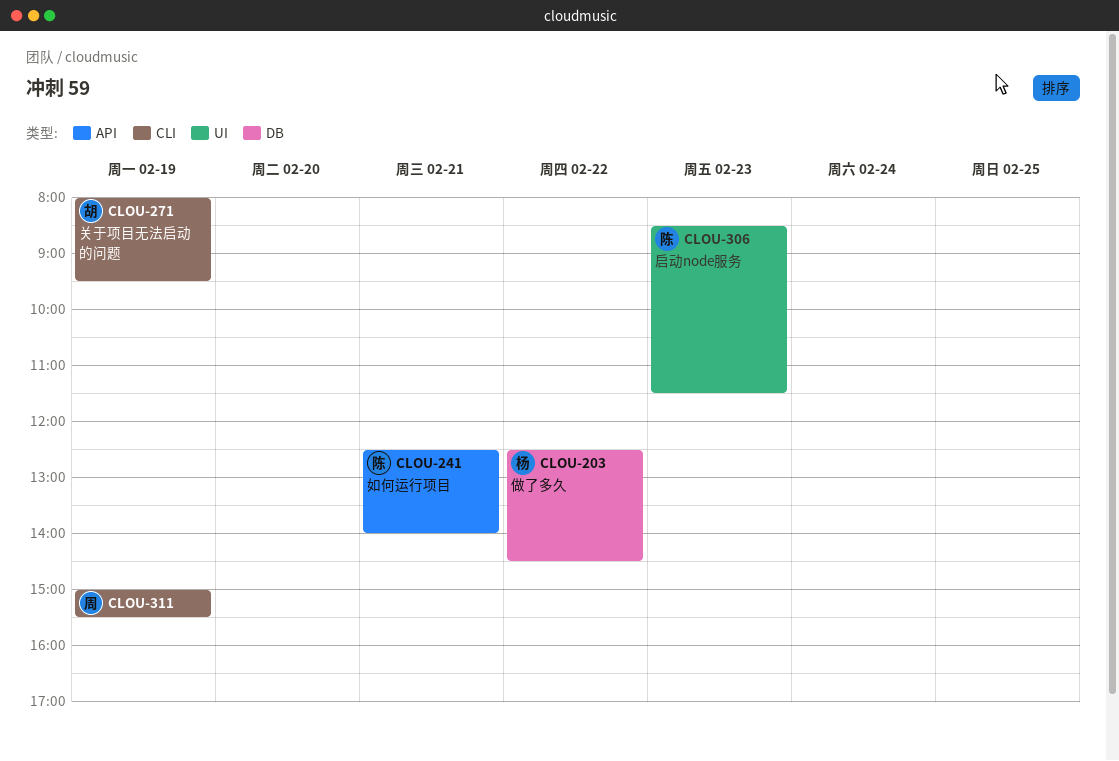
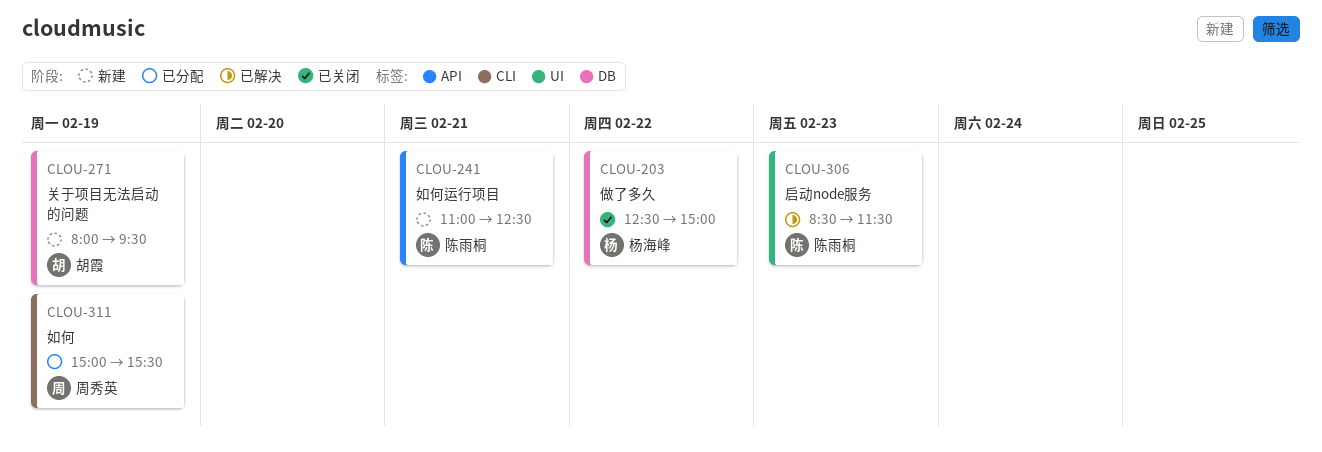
CLOU-203, ends: 14:30 -> 15:00
CLOU-241, begins: 12:30 -> 11:00
CLOU-241, ends: 14:00 -> 12:30
CLOU-271, label: CLI -> DB

